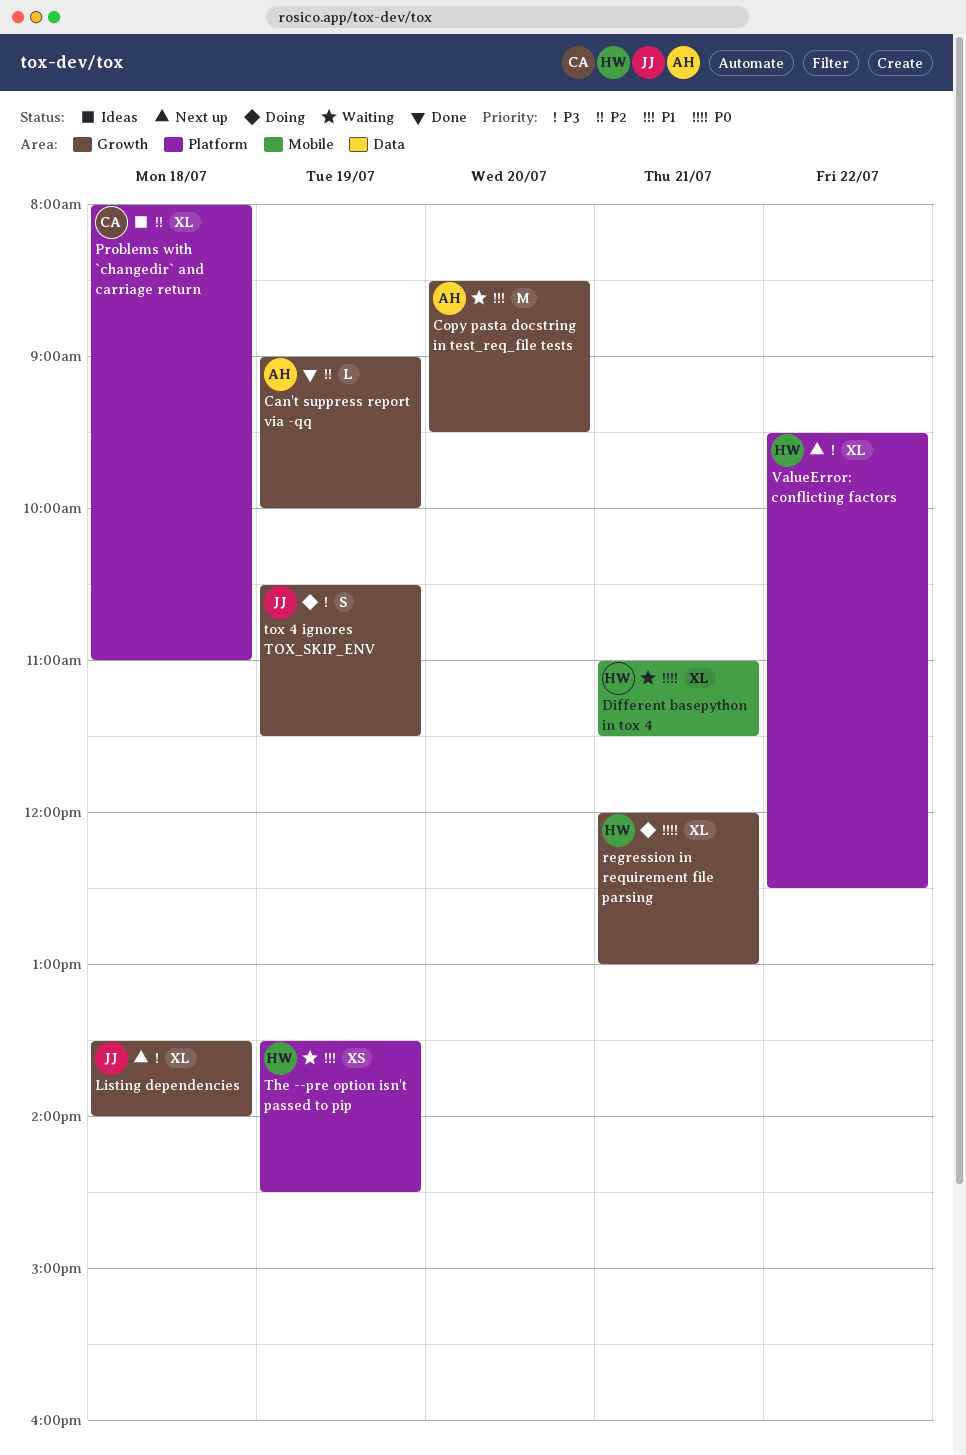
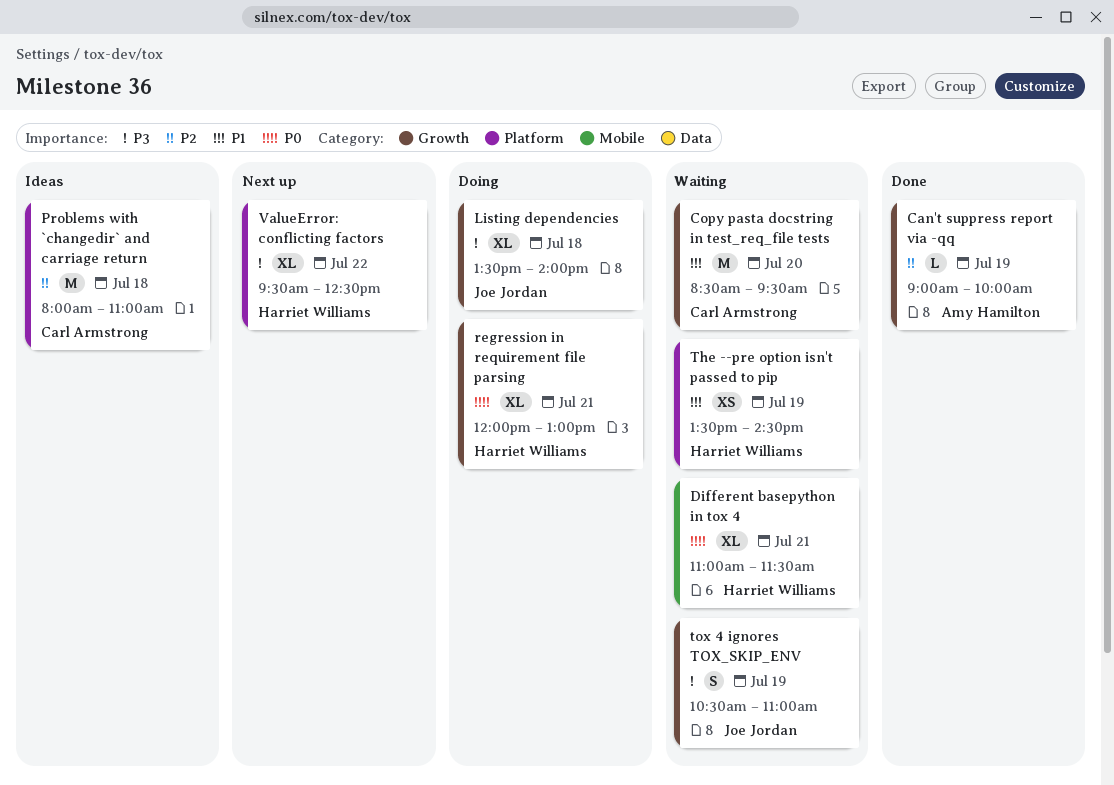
Copy pasta docstring in test_req_file tests, owner: Amy Hamilton -> Carl Armstrong
Listing dependencies, status: Next up -> Doing
Problems with `changedir` and carriage return, estimate: XL -> M
tox 4 ignores TOX_SKIP_ENV, status: Doing -> Waiting
tox 4 ignores TOX_SKIP_ENV, ends: 11:30 -> 11:00

